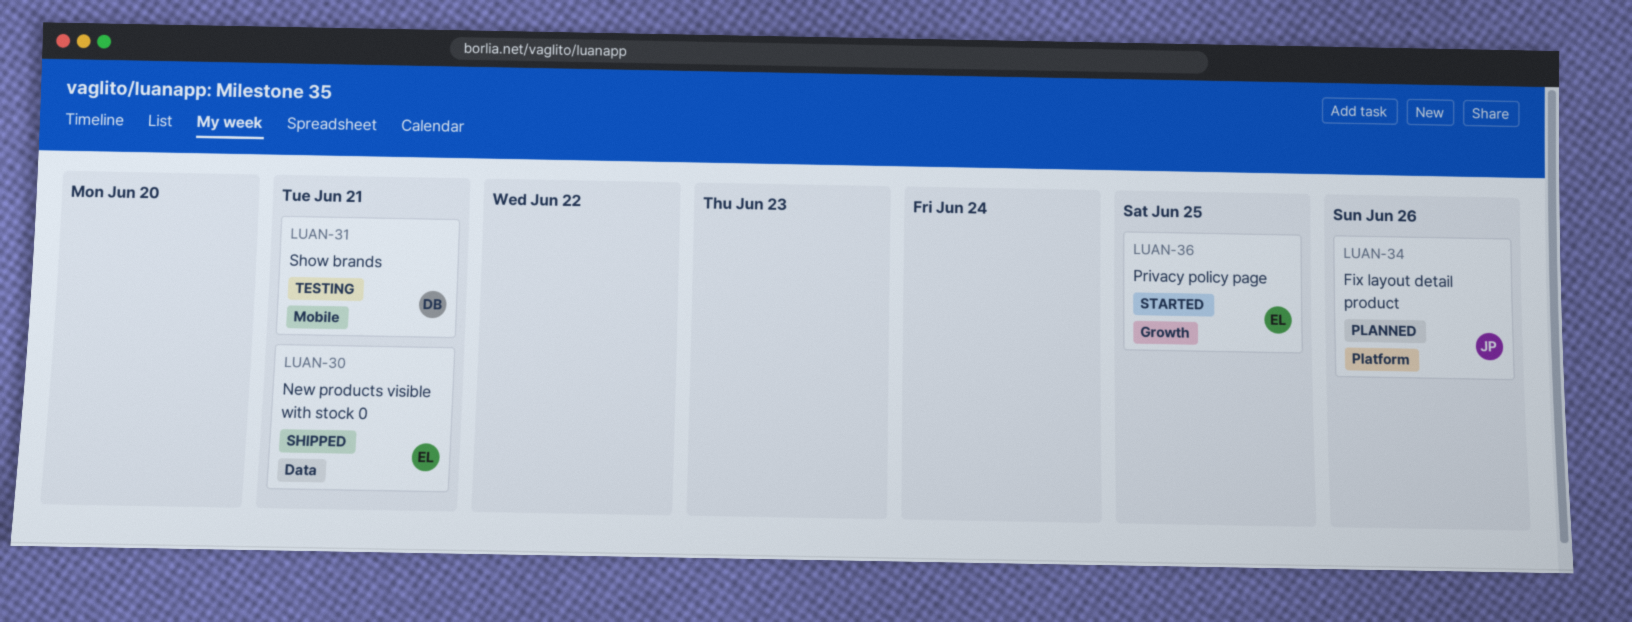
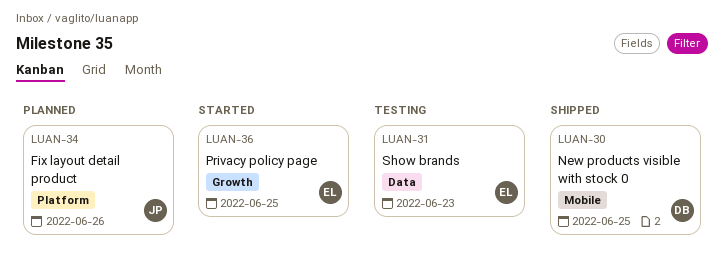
LUAN-30, owner: EL -> DB
LUAN-30, label: Data -> Mobile
LUAN-30, due: Jun 21 -> Jun 25
LUAN-31, owner: DB -> EL
LUAN-31, label: Mobile -> Data
LUAN-31, due: Jun 21 -> Jun 23

